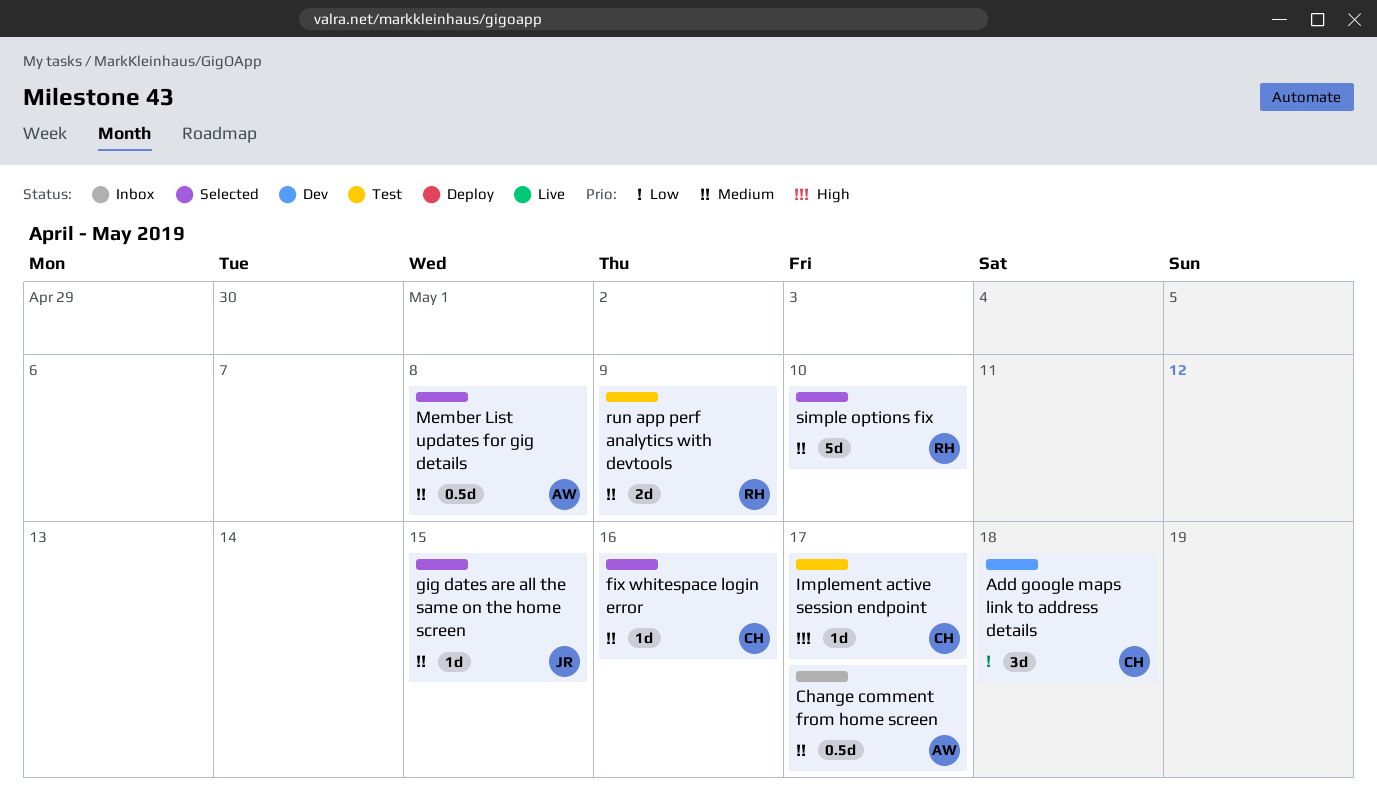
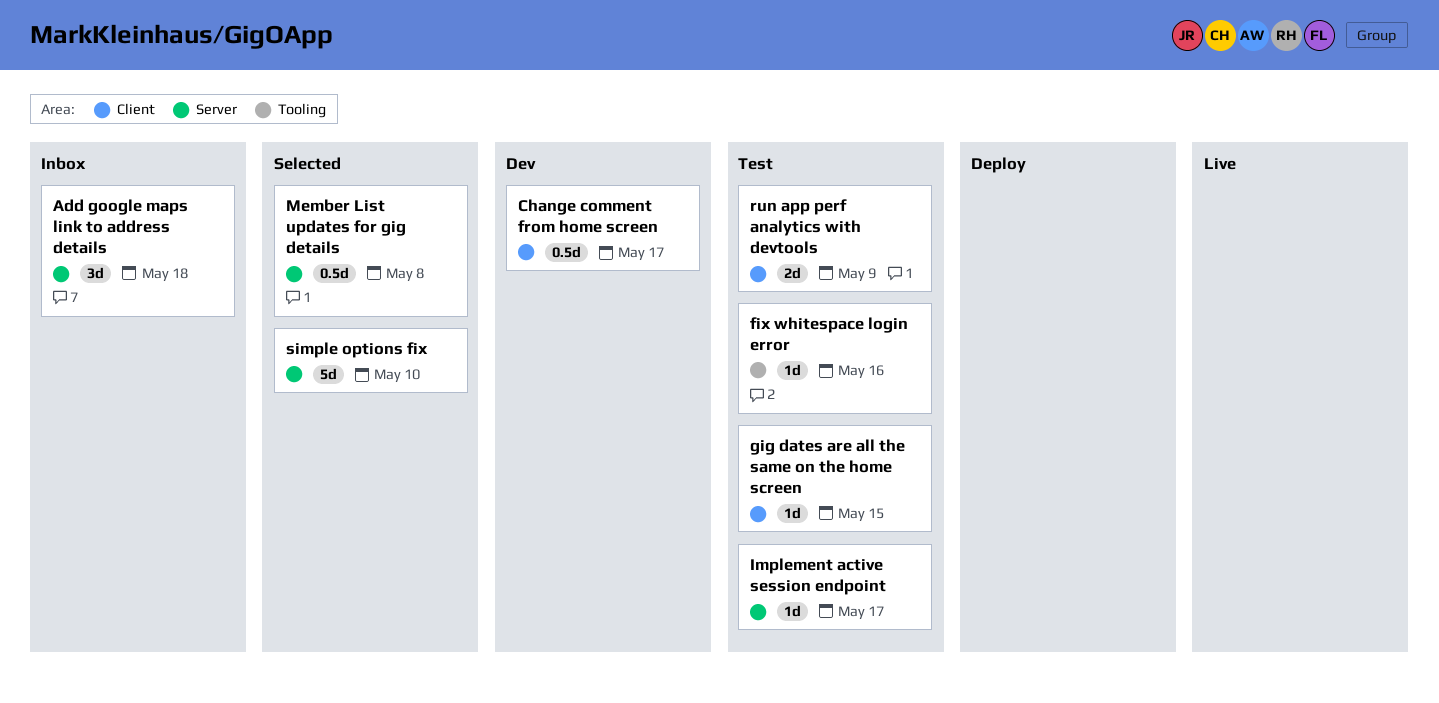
Add google maps link to address details, status: Dev -> Inbox
Change comment from home screen, status: Inbox -> Dev
fix whitespace login error, status: Selected -> Test
gig dates are all the same on the home screen, status: Selected -> Test

